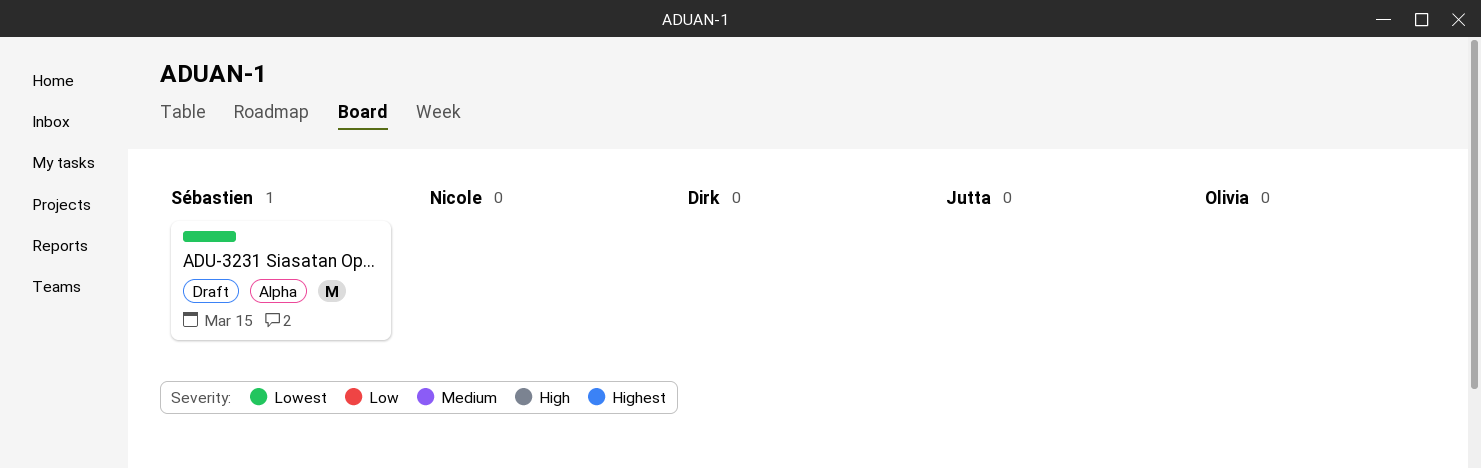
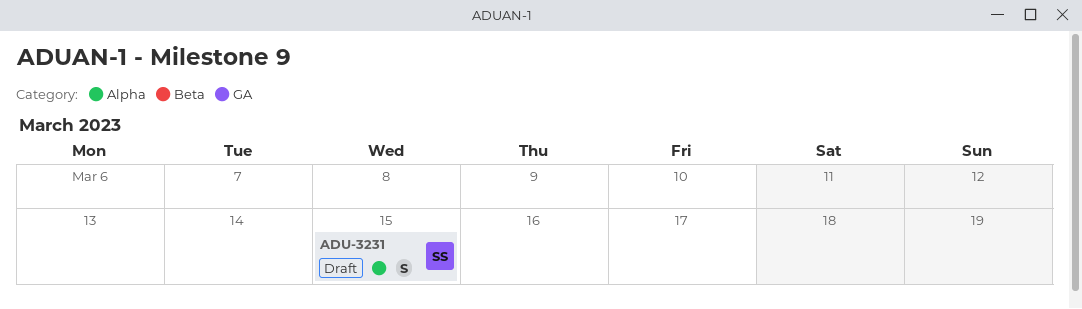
ADU-3231, estimate: M -> S

